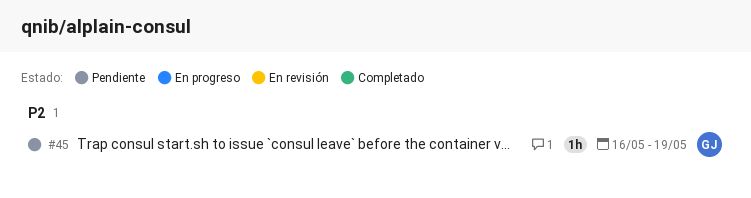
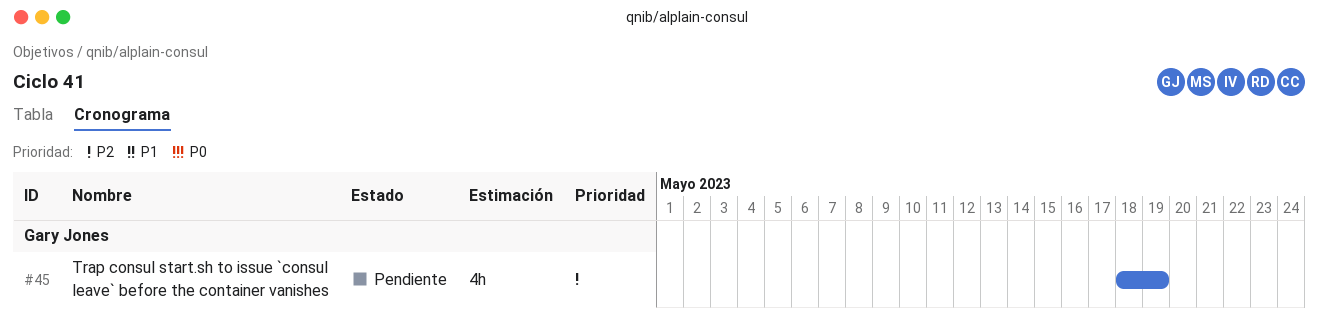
#45, estimate: 1h -> 4h
#45, start: May 16 -> May 18

